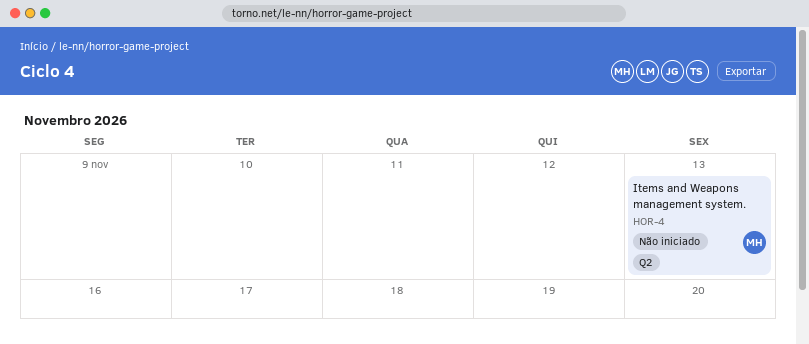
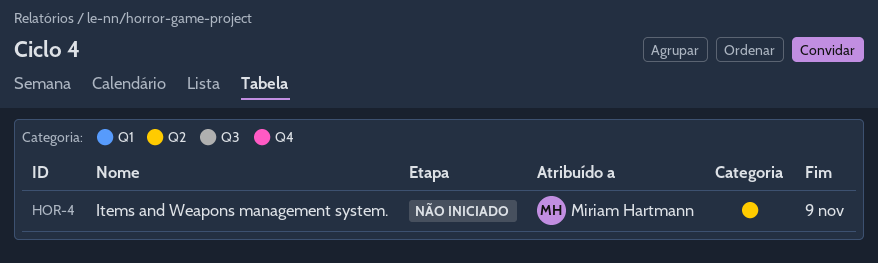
HOR-4, due: Nov 13 -> Nov 9

